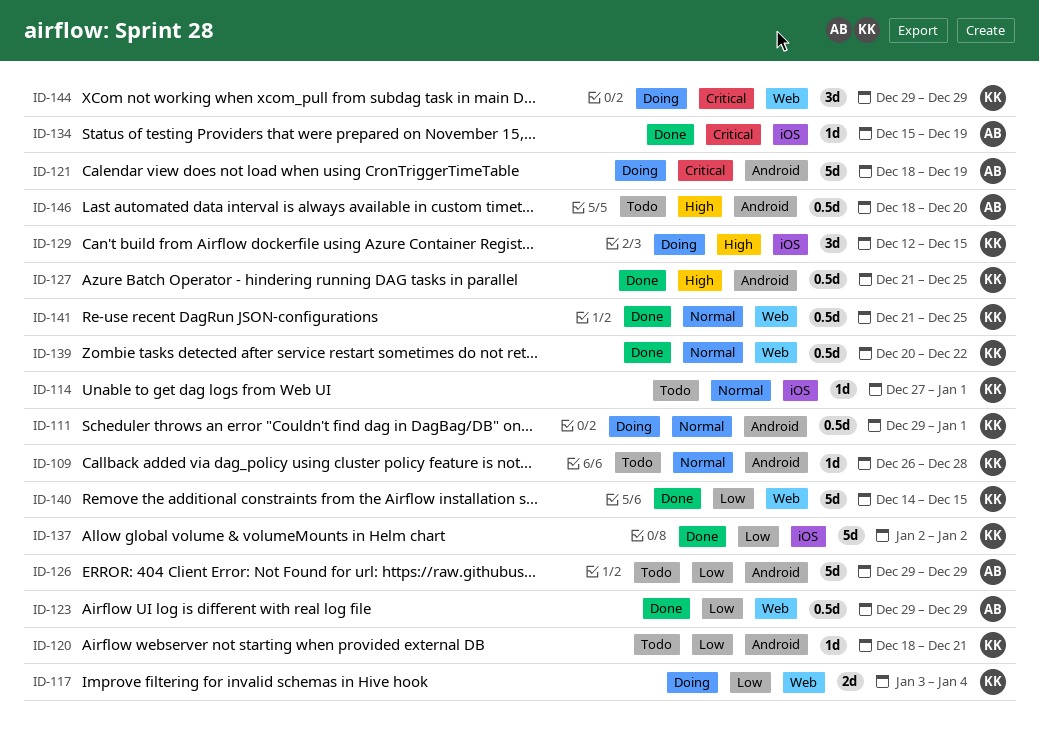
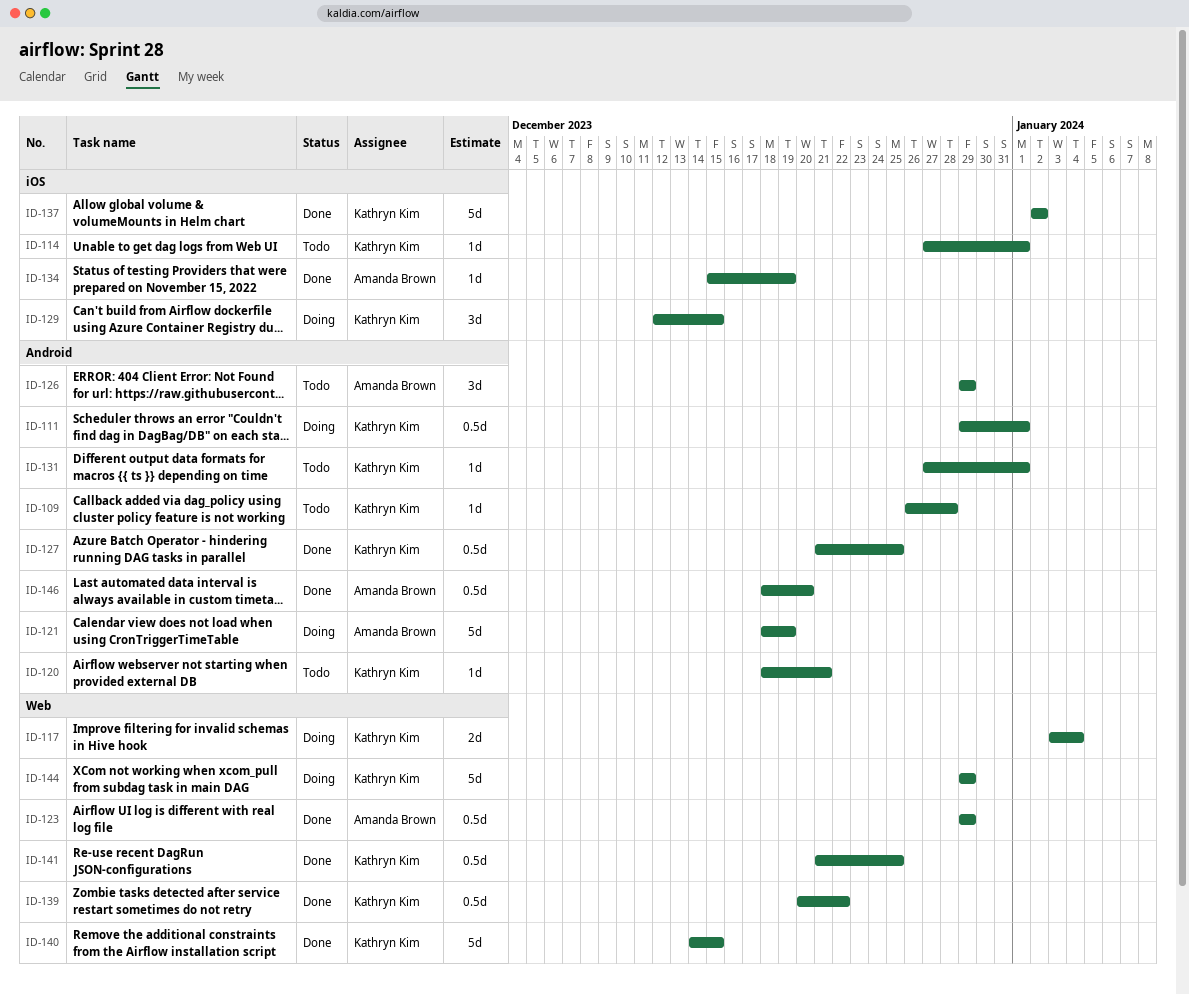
ID-126, estimate: 5d -> 3d
ID-131: none -> present
ID-144, estimate: 3d -> 5d
ID-146, status: Todo -> Done

